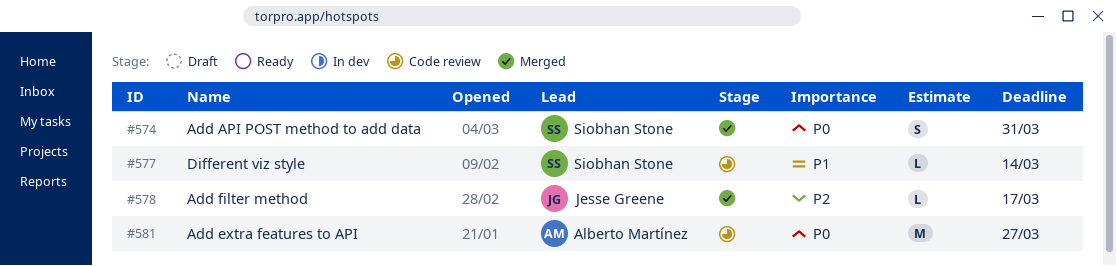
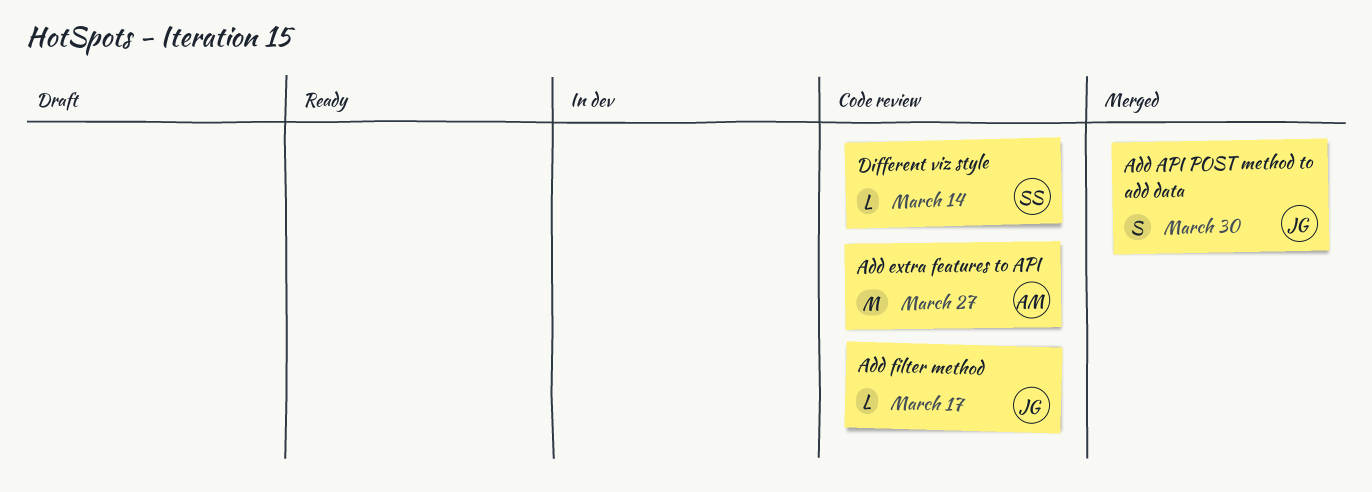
Add API POST method to add data, owner: Siobhan Stone -> Jesse Greene
Add API POST method to add data, due: Mar 31 -> Mar 30
Add filter method, status: Merged -> Code review

